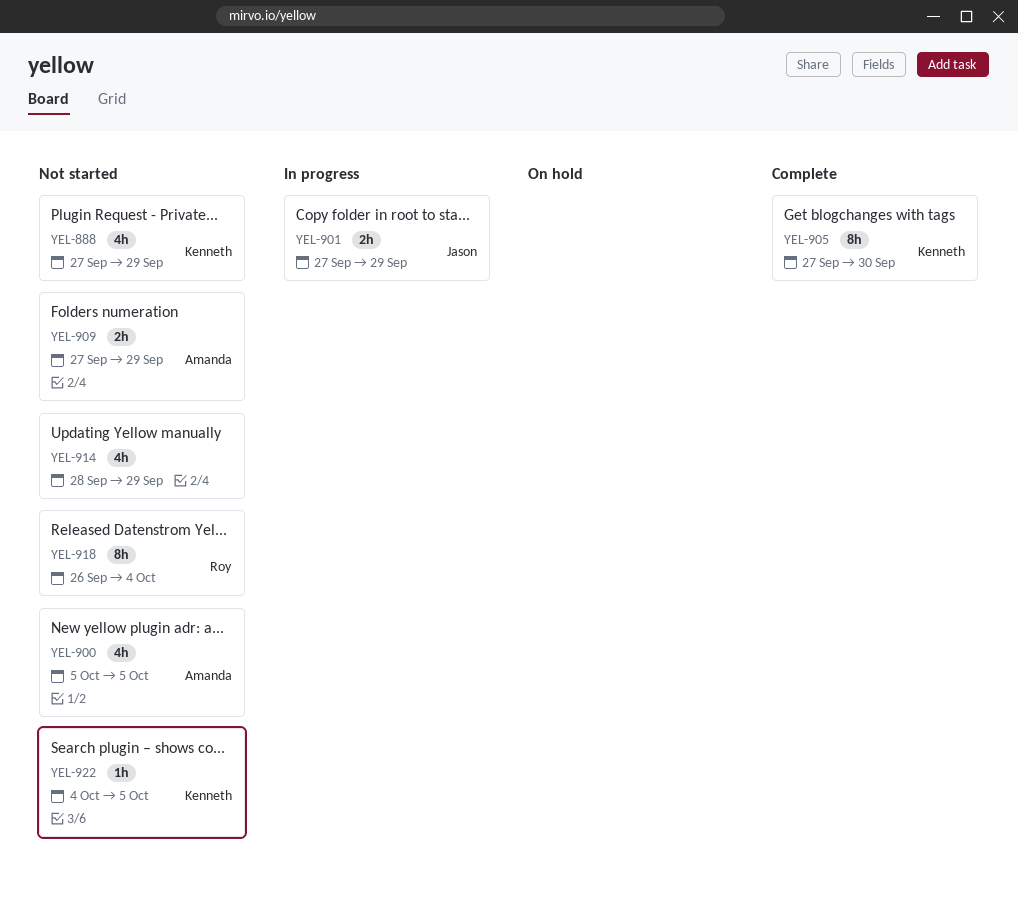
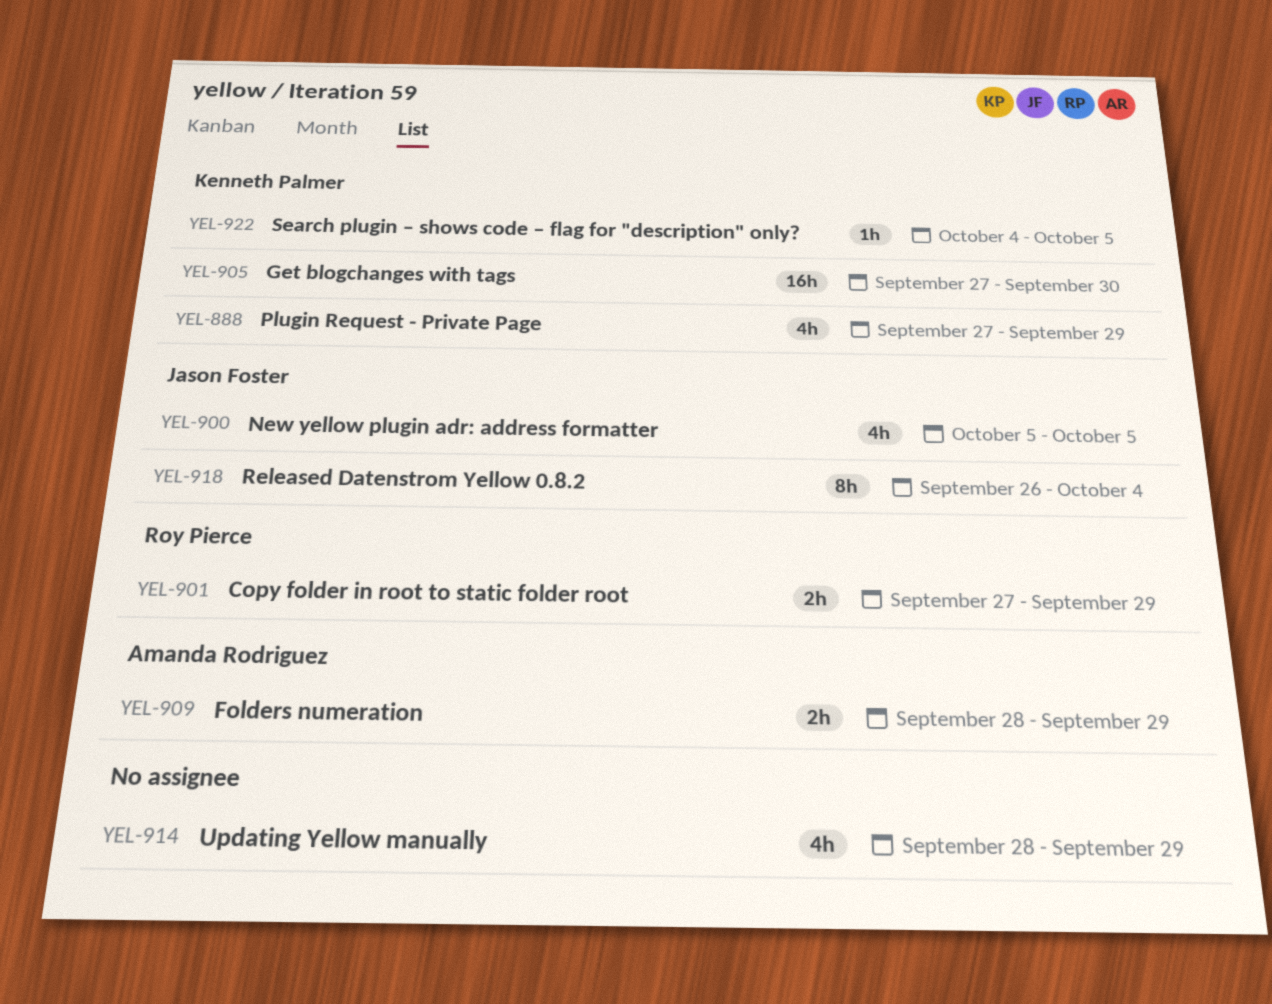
YEL-900, owner: Amanda Rodriguez -> Jason Foster
YEL-901, owner: Jason Foster -> Roy Pierce
YEL-905, estimate: 8h -> 16h
YEL-909, start: Sep 27 -> Sep 28
YEL-918, owner: Roy Pierce -> Jason Foster

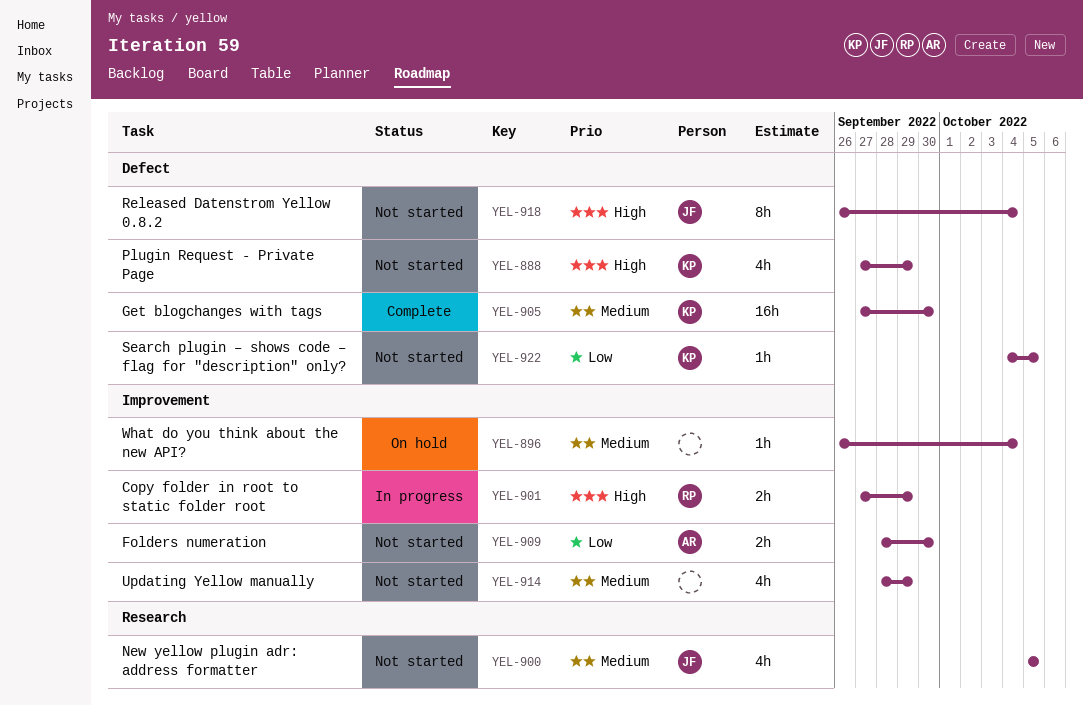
YEL-896: none -> present
YEL-909, due: Sep 29 -> Sep 30

